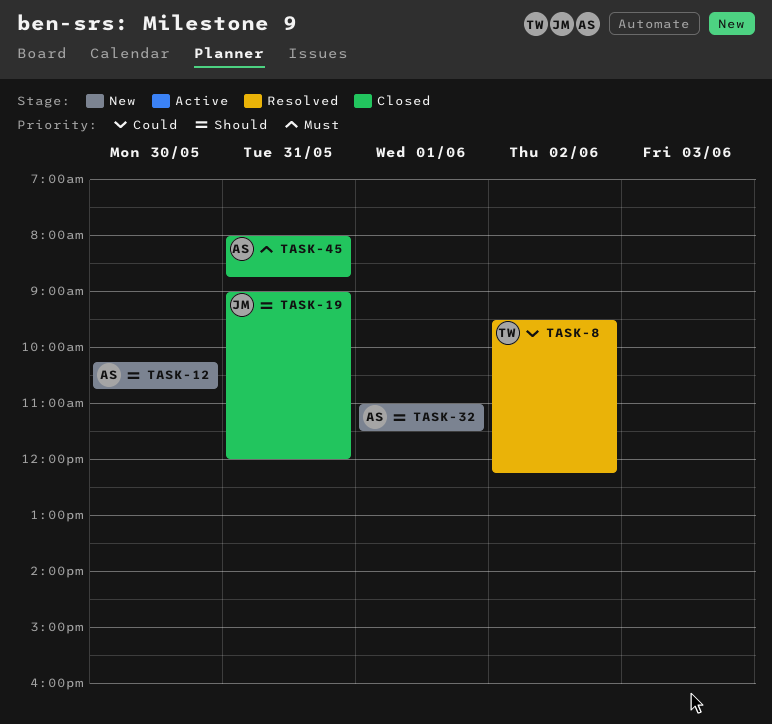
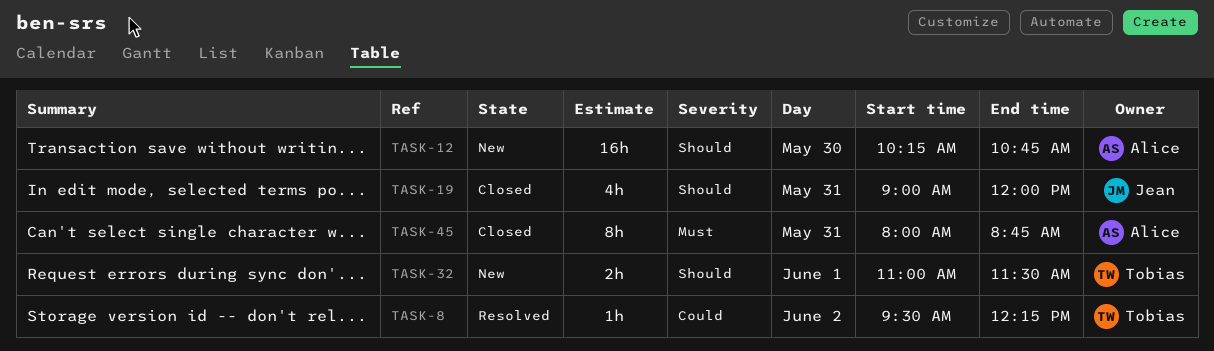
TASK-32, owner: Alice -> Tobias

